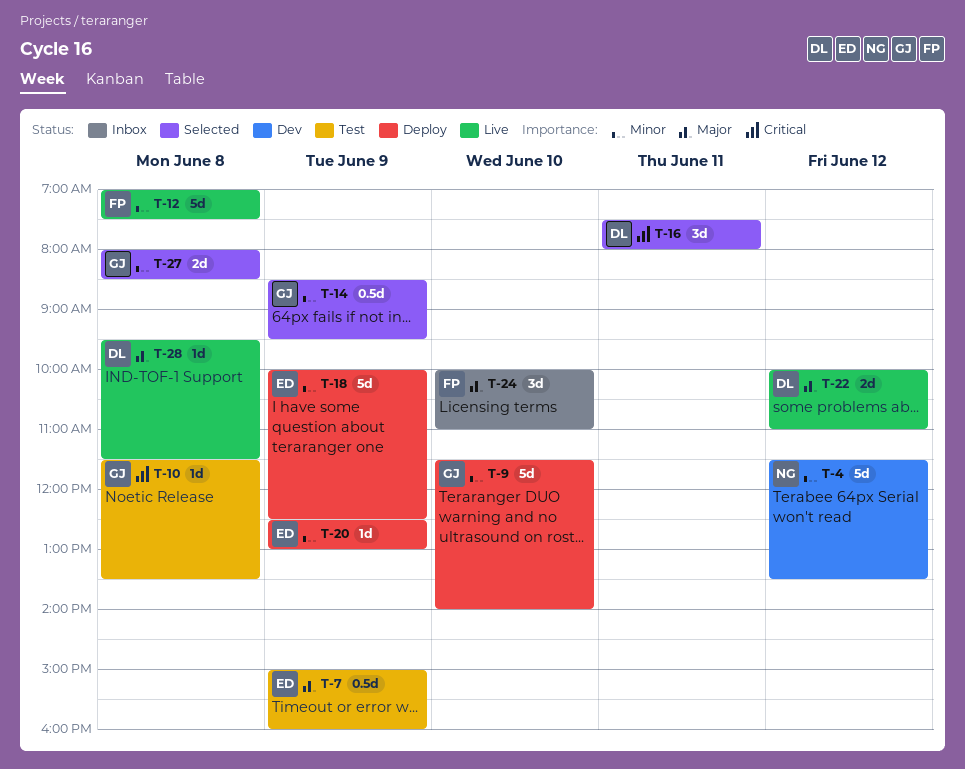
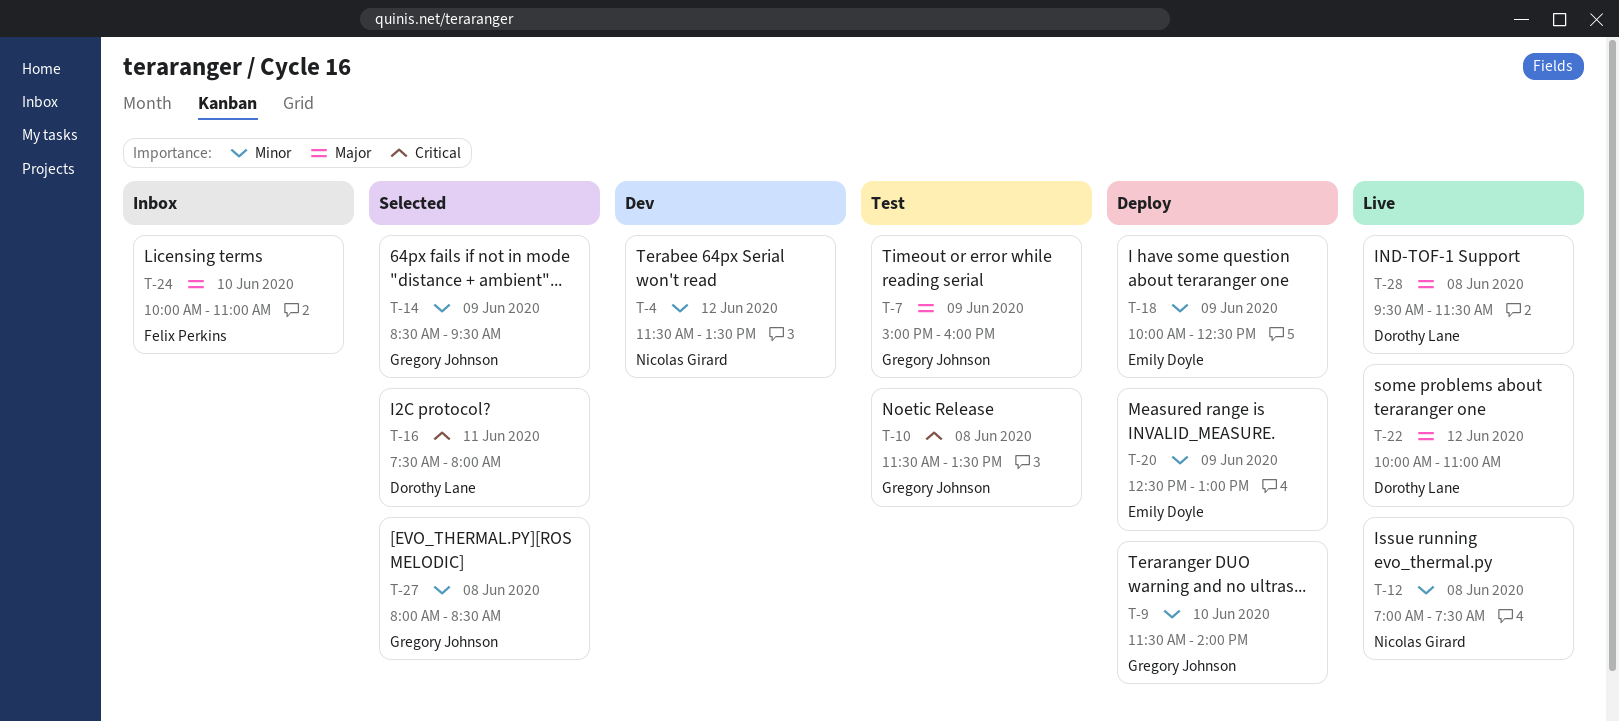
T-7, owner: Emily Doyle -> Gregory Johnson
T-12, owner: Felix Perkins -> Nicolas Girard

